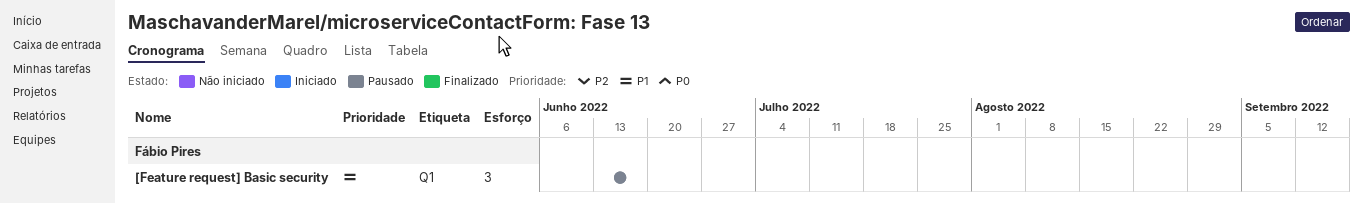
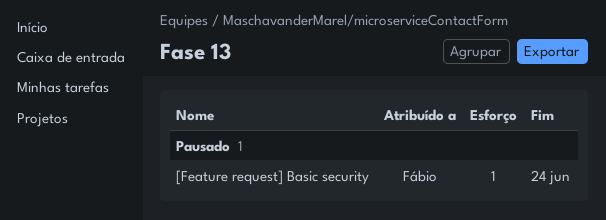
[Feature request] Basic security, estimate: 3 -> 1
[Feature request] Basic security, due: Jun 17 -> Jun 24

